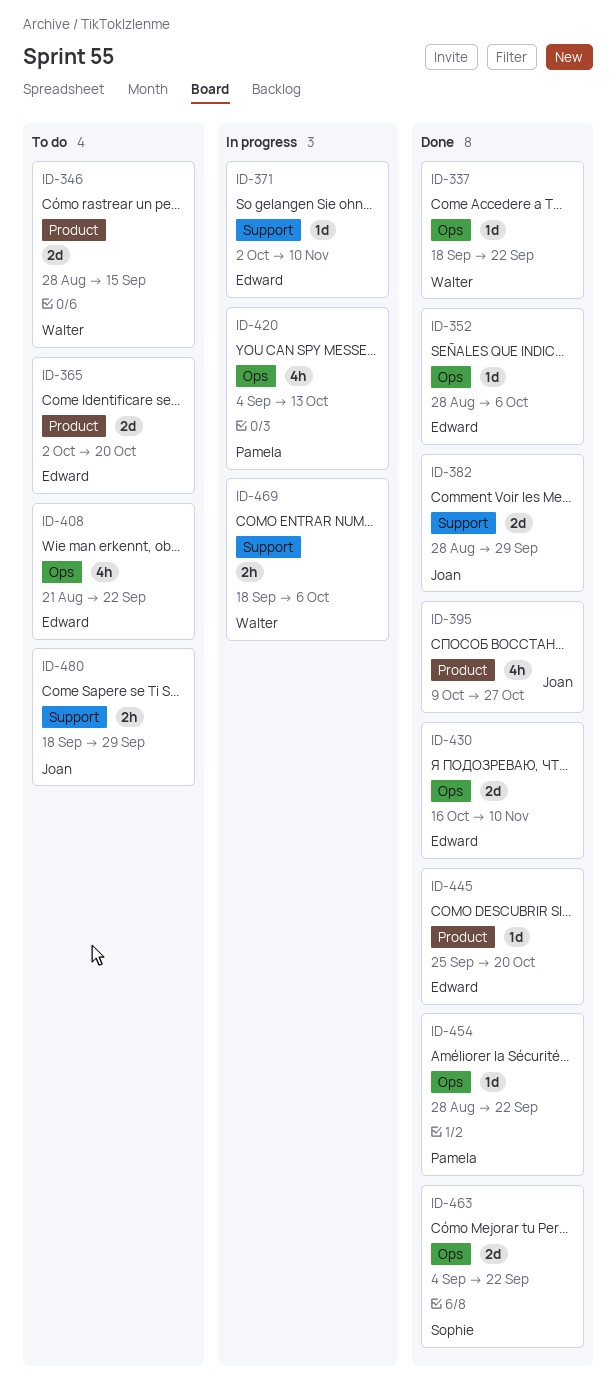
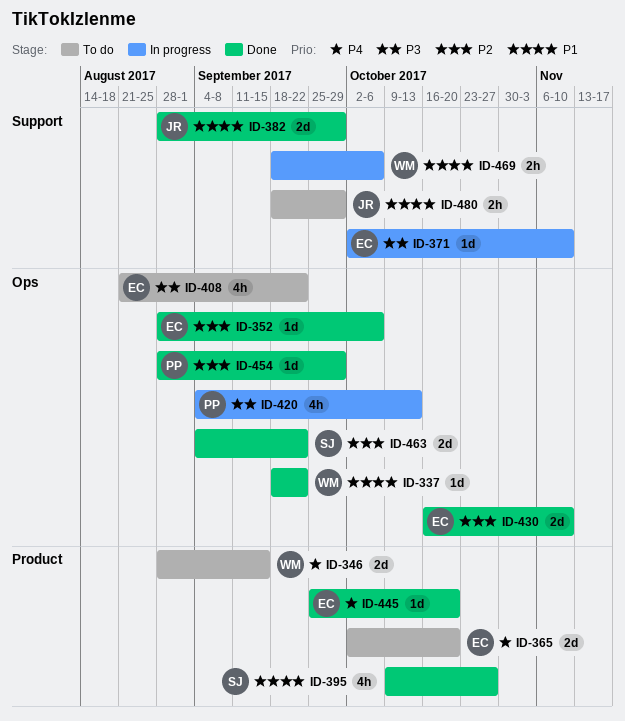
ID-395, owner: Joan -> Sophie
ID-454, due: Sep 22 -> Sep 29

